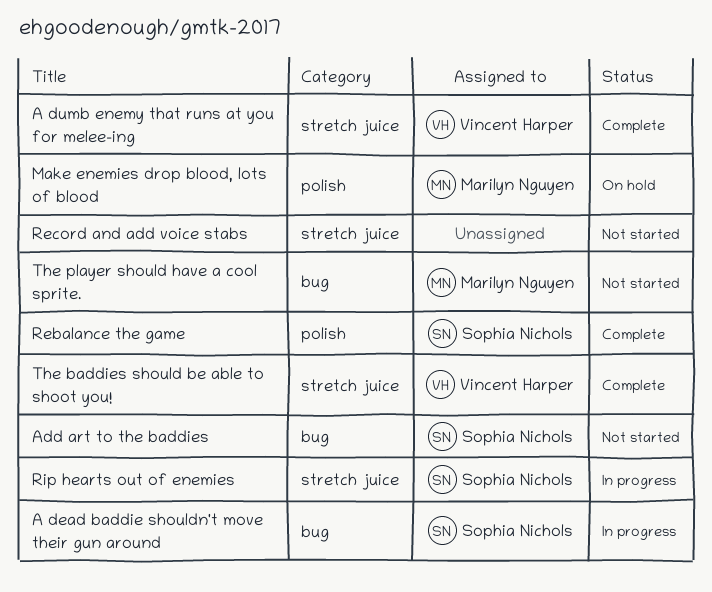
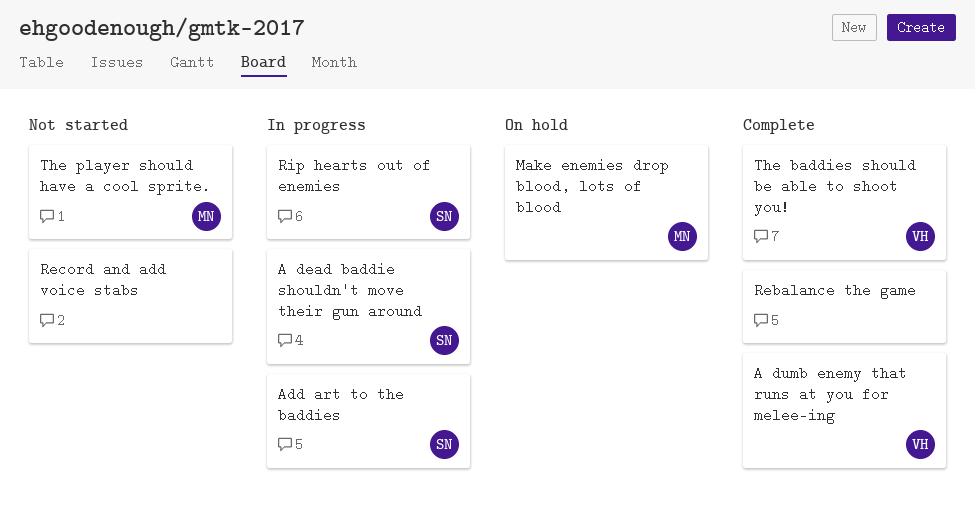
Add art to the baddies, status: Not started -> In progress
Rebalance the game, owner: Sophia Nichols -> none

